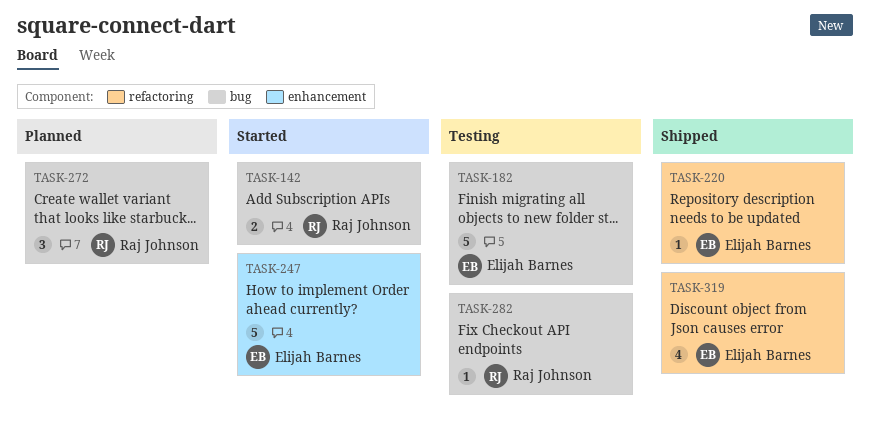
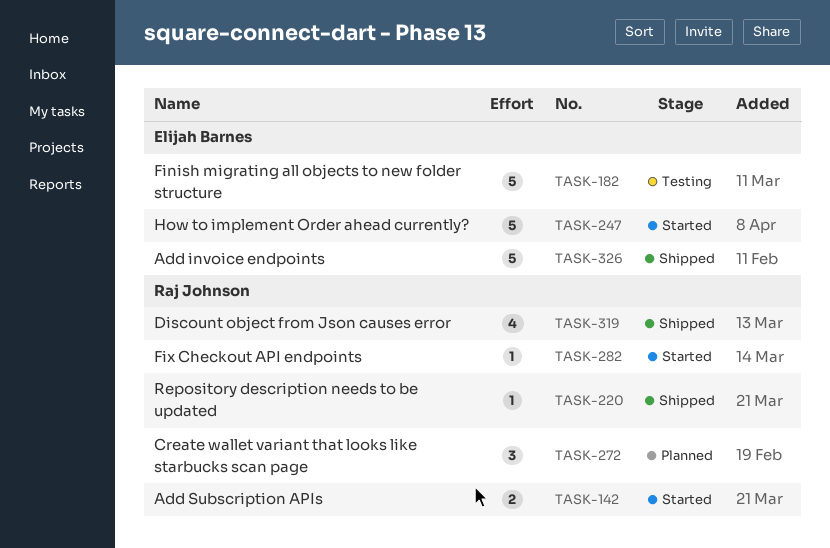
TASK-220, owner: Elijah Barnes -> Raj Johnson
TASK-282, status: Testing -> Started
TASK-319, owner: Elijah Barnes -> Raj Johnson
TASK-326: none -> present

